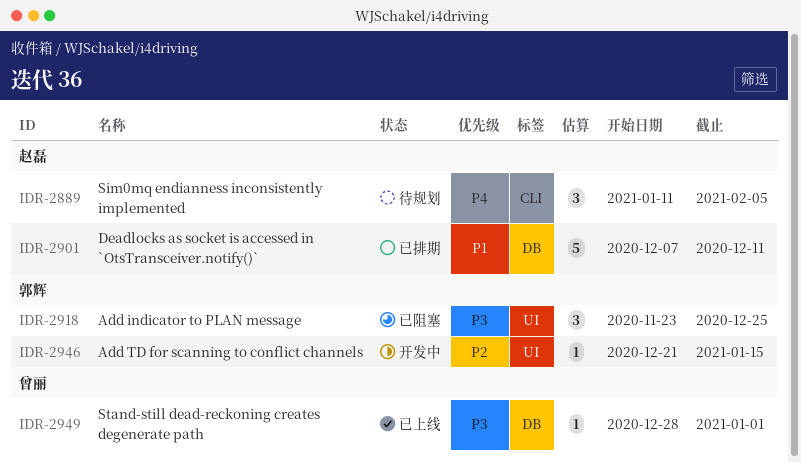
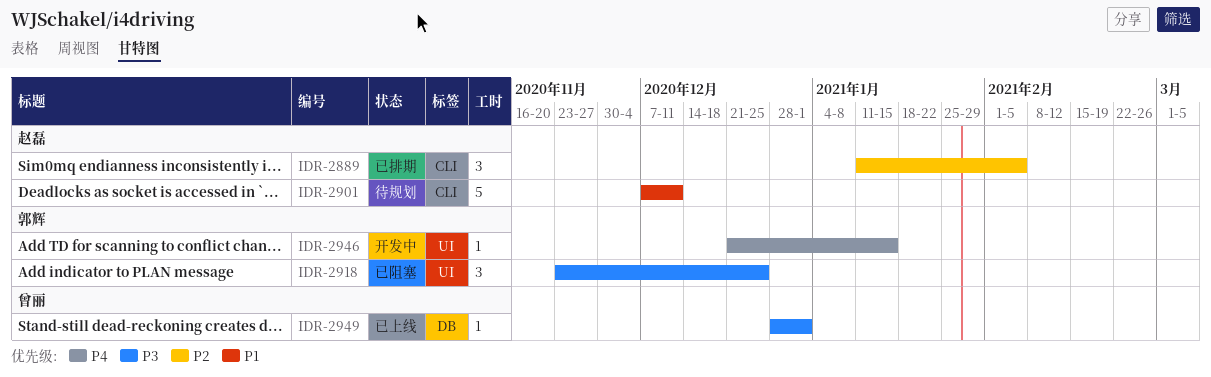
IDR-2889, status: 待规划 -> 已排期
IDR-2889, priority: P4 -> P2
IDR-2901, status: 已排期 -> 待规划
IDR-2901, label: DB -> CLI
IDR-2946, priority: P2 -> P4

